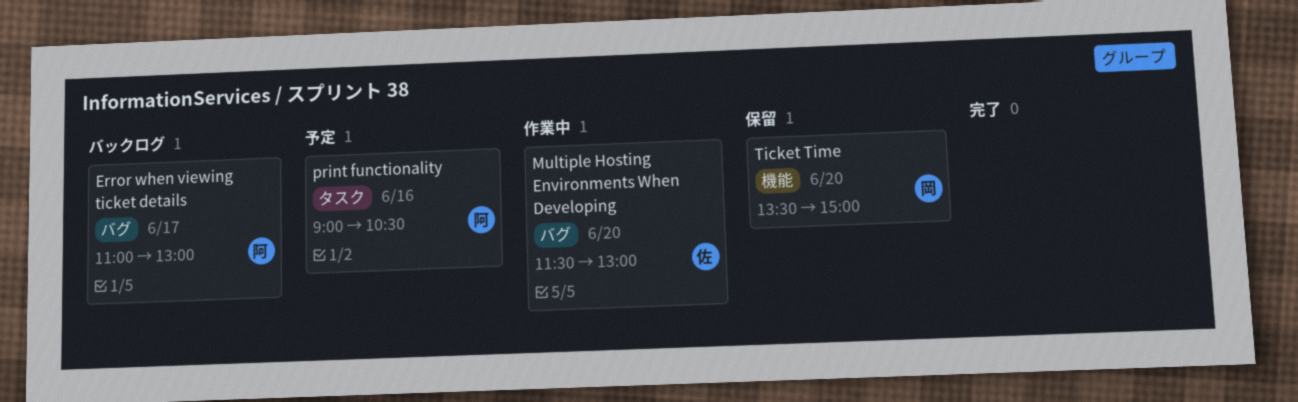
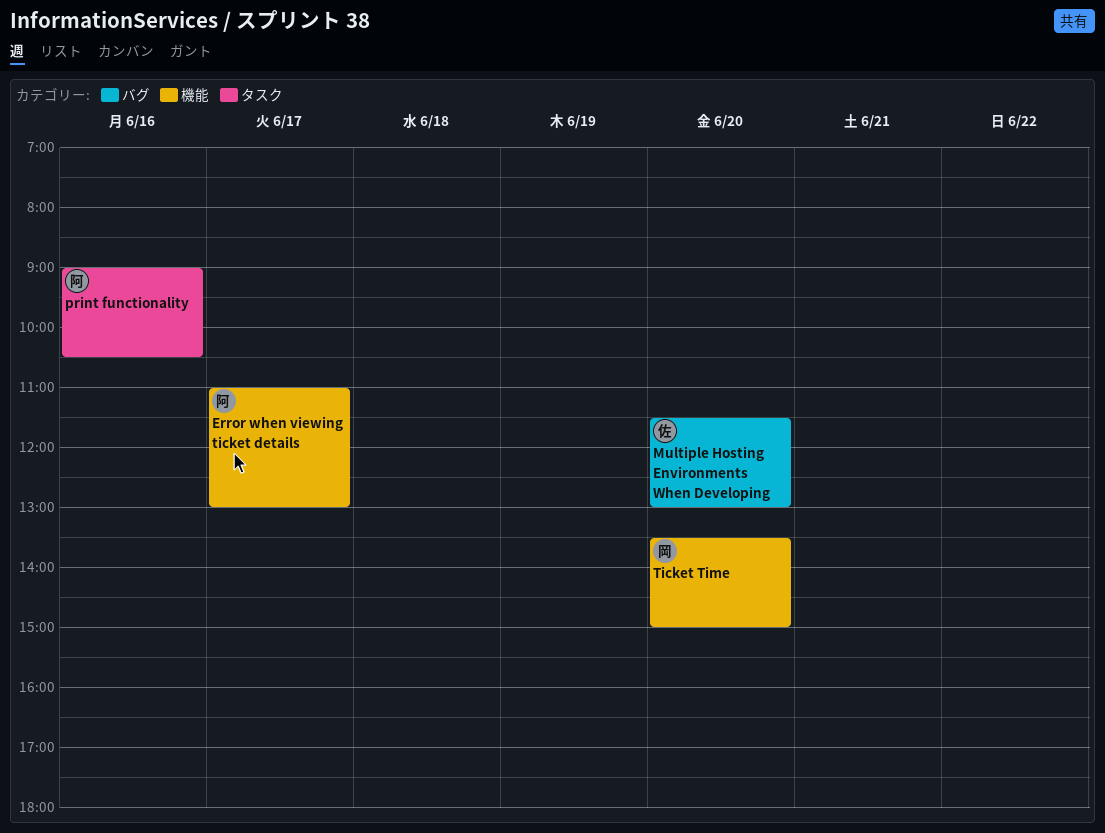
Error when viewing ticket details, label: バグ -> 機能

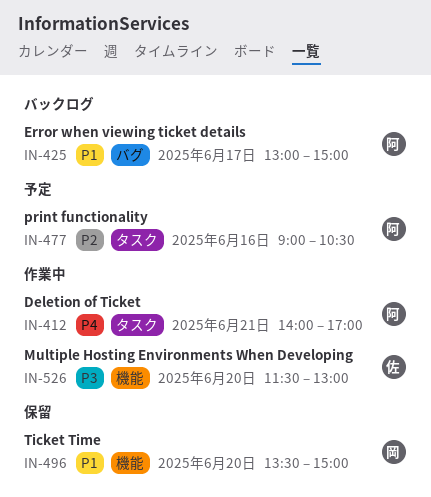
Deletion of Ticket: none -> present
Error when viewing ticket details, label: 機能 -> バグ
Error when viewing ticket details, begins: 11:00 -> 13:00
Error when viewing ticket details, ends: 13:00 -> 15:00
Multiple Hosting Environments When Developing, label: バグ -> 機能

